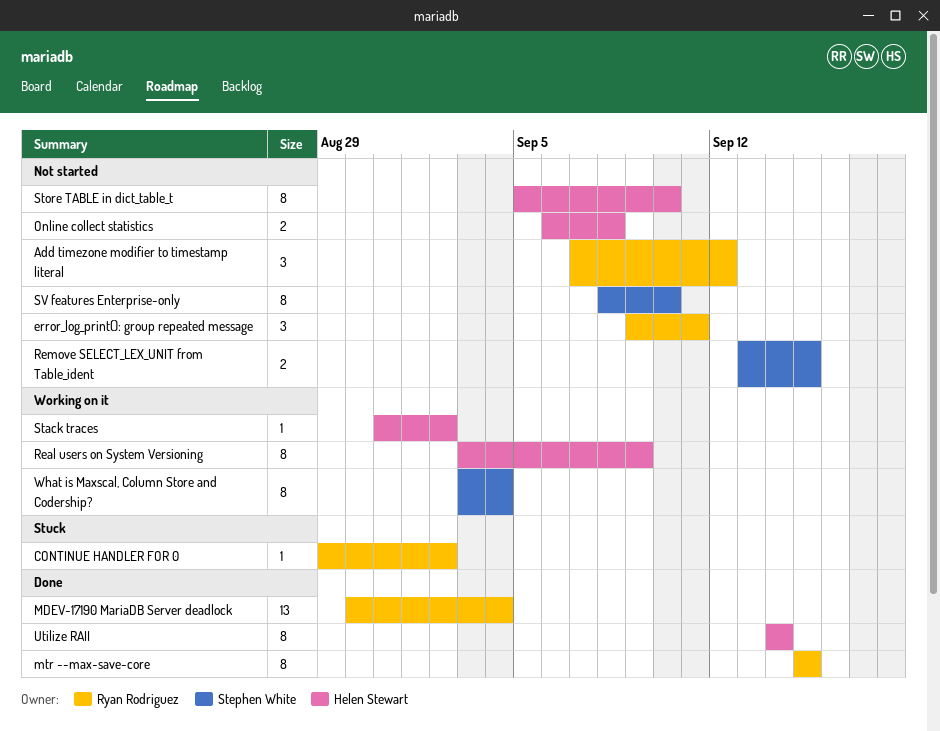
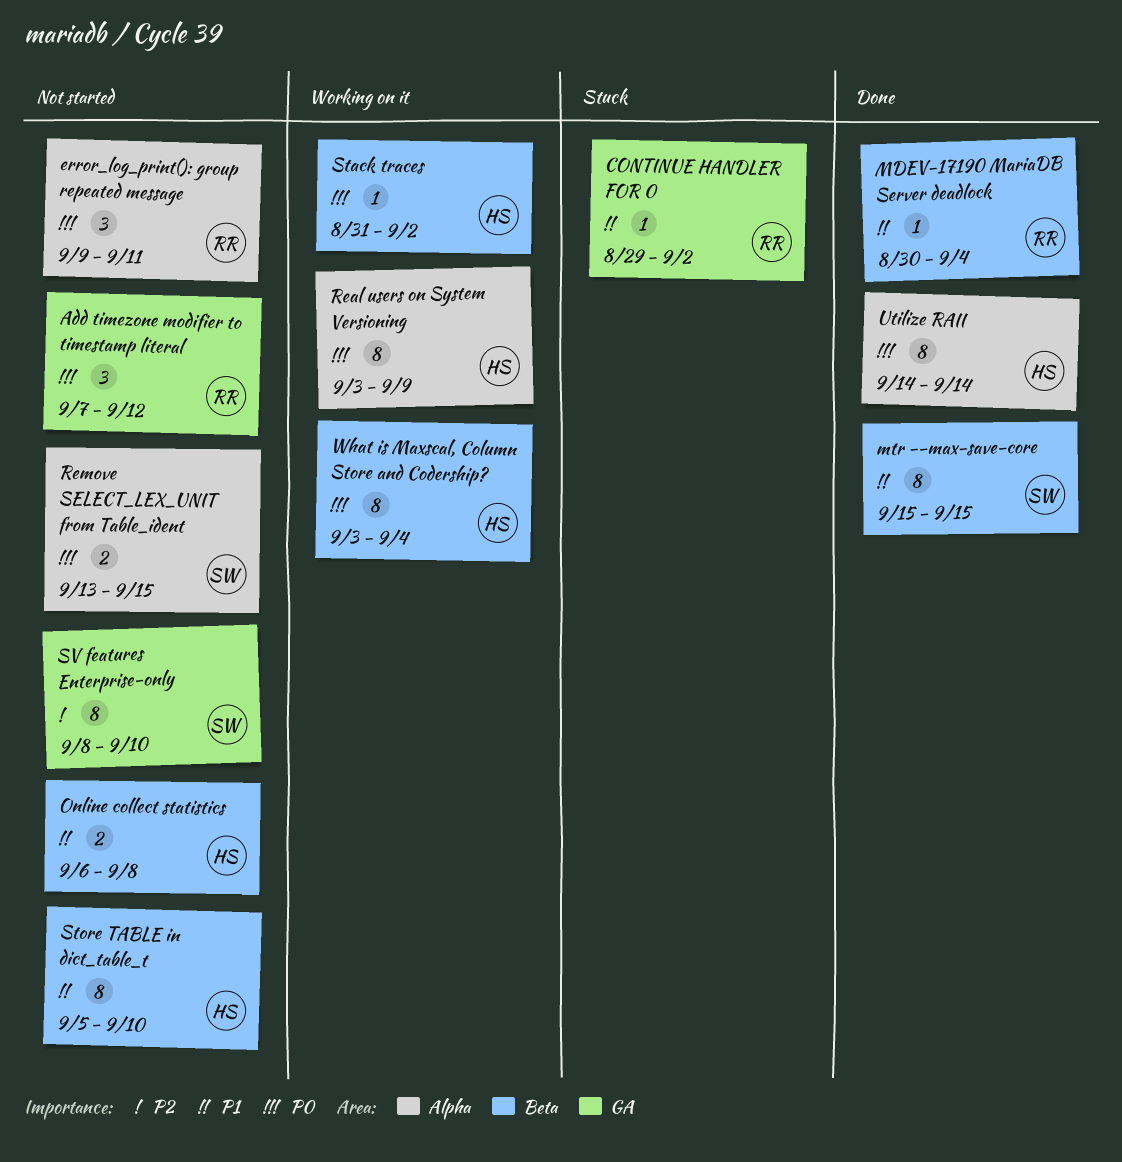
MDEV-17190 MariaDB Server deadlock, estimate: 13 -> 1
mtr --max-save-core, owner: Ryan Rodriguez -> Stephen White
What is Maxscal, Column Store and Codership?, owner: Stephen White -> Helen Stewart

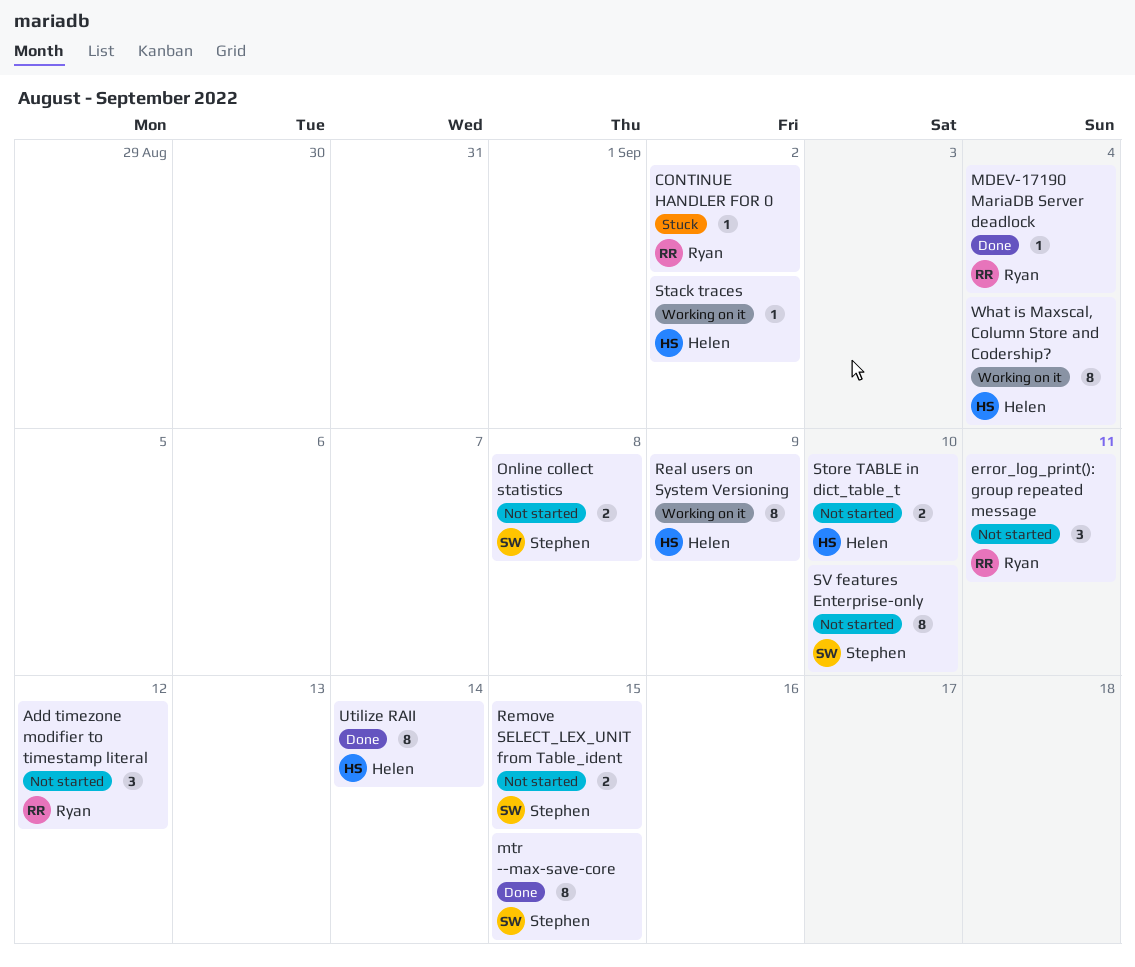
Online collect statistics, owner: Helen -> Stephen
Store TABLE in dict_table_t, estimate: 8 -> 2

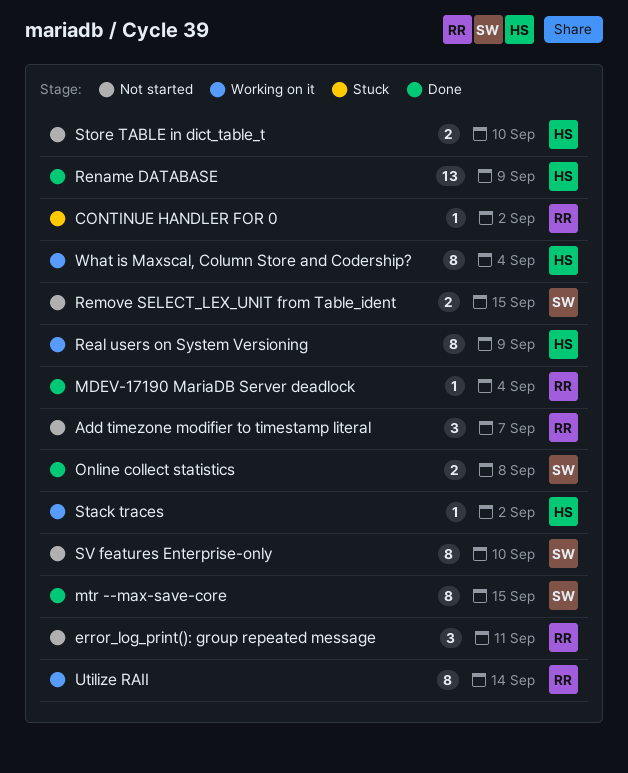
Add timezone modifier to timestamp literal, due: Sep 12 -> Sep 7
Online collect statistics, status: Not started -> Done
Rename DATABASE: none -> present
Utilize RAII, status: Done -> Working on it
Utilize RAII, owner: Helen -> Ryan

